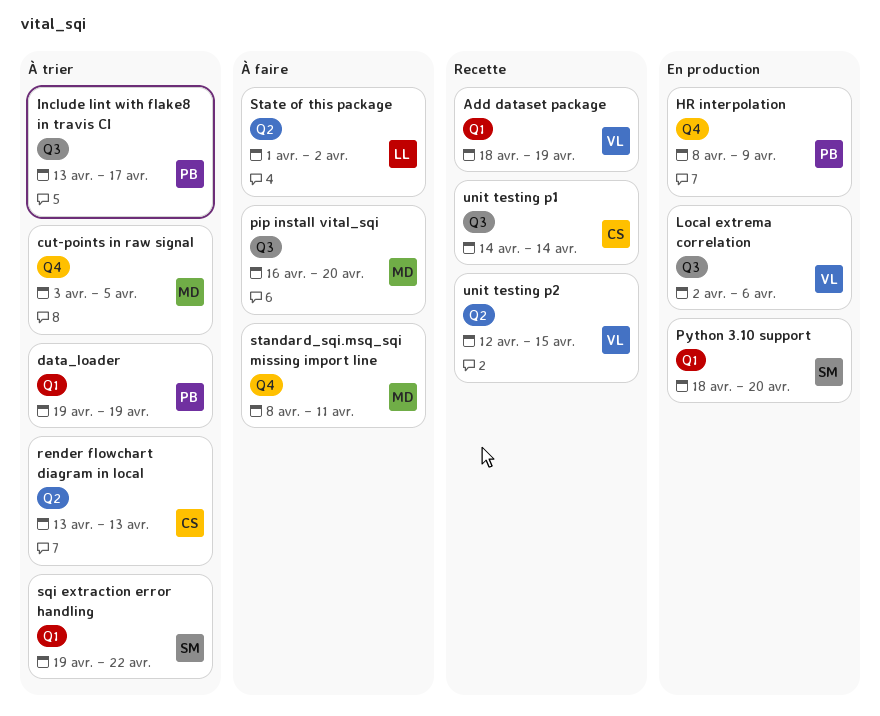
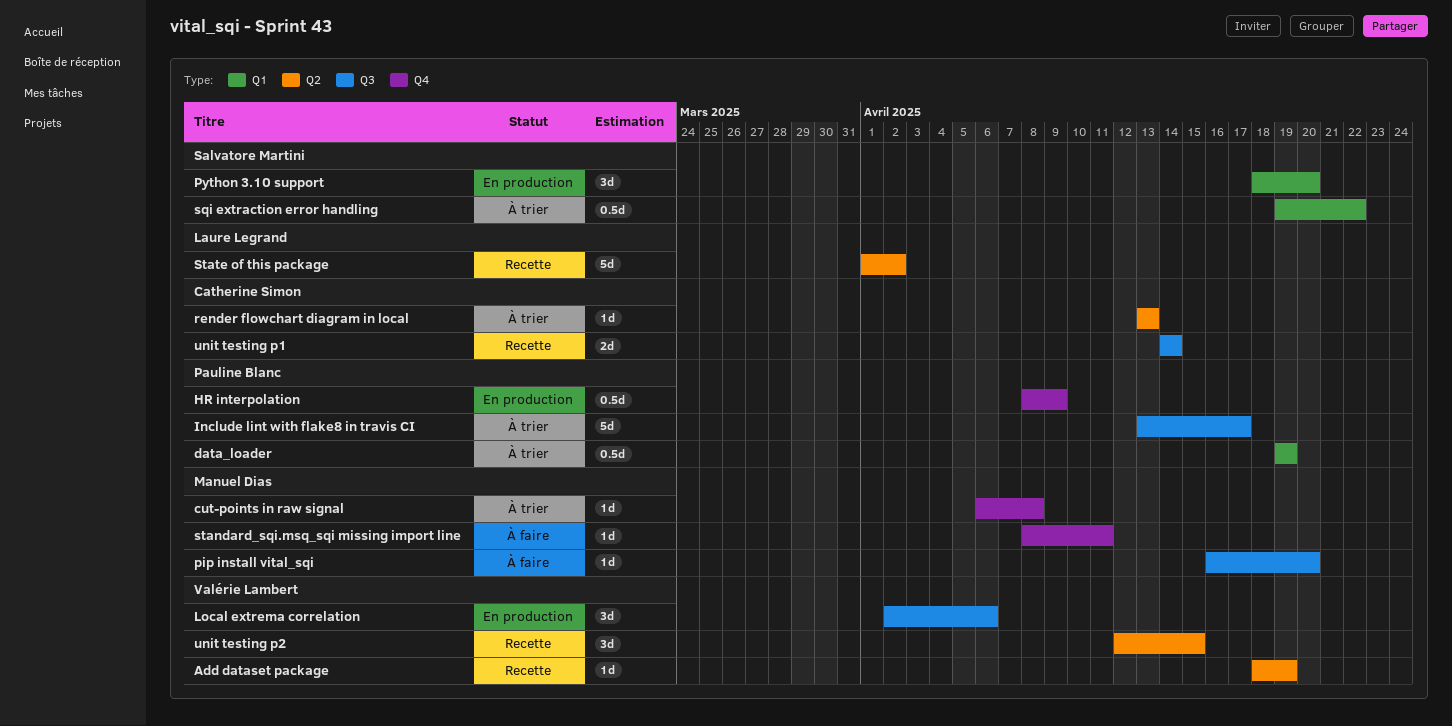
Add dataset package, label: Q1 -> Q2
cut-points in raw signal, start: Apr 3 -> Apr 6
cut-points in raw signal, due: Apr 5 -> Apr 8
State of this package, status: À faire -> Recette

